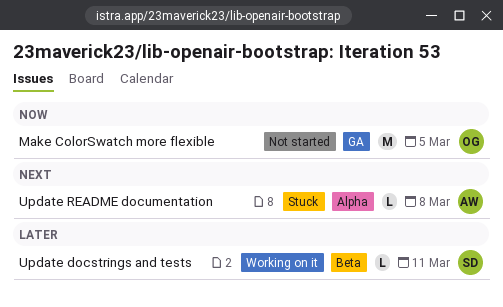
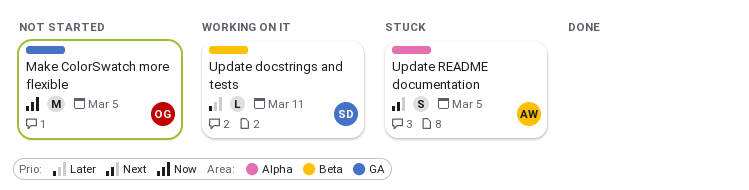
Update README documentation, estimate: L -> S
Update README documentation, due: Mar 8 -> Mar 5

